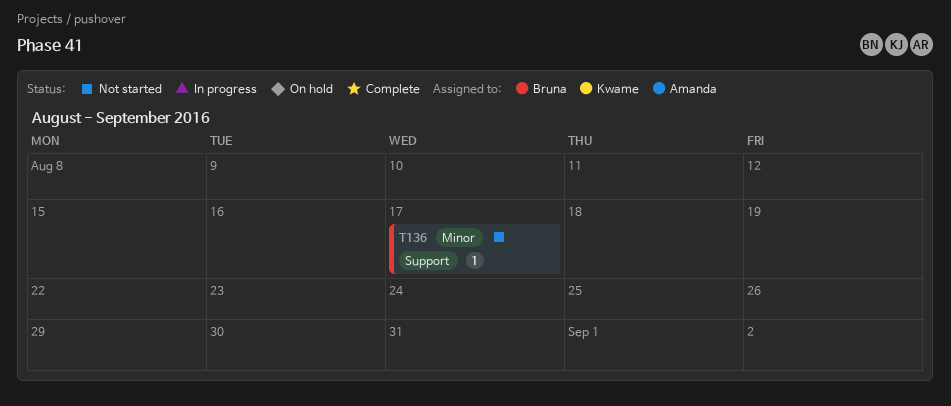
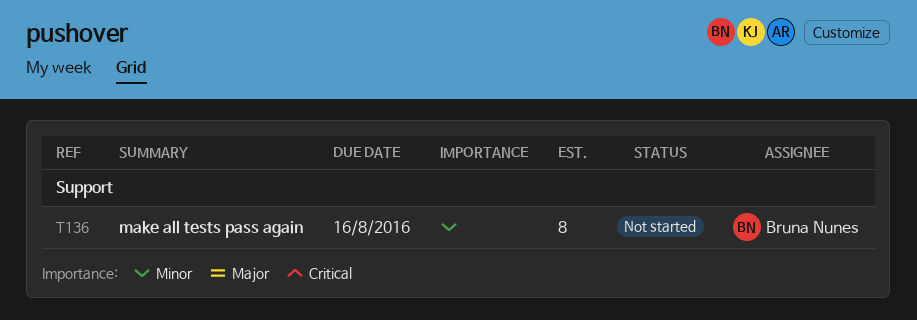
T136, estimate: 1 -> 8
T136, due: Aug 17 -> Aug 16

